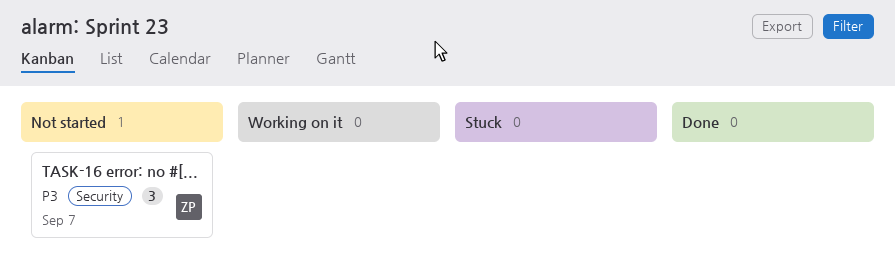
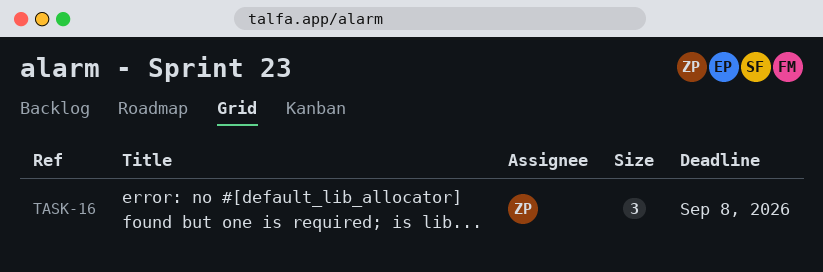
TASK-16, due: Sep 7 -> Sep 8

